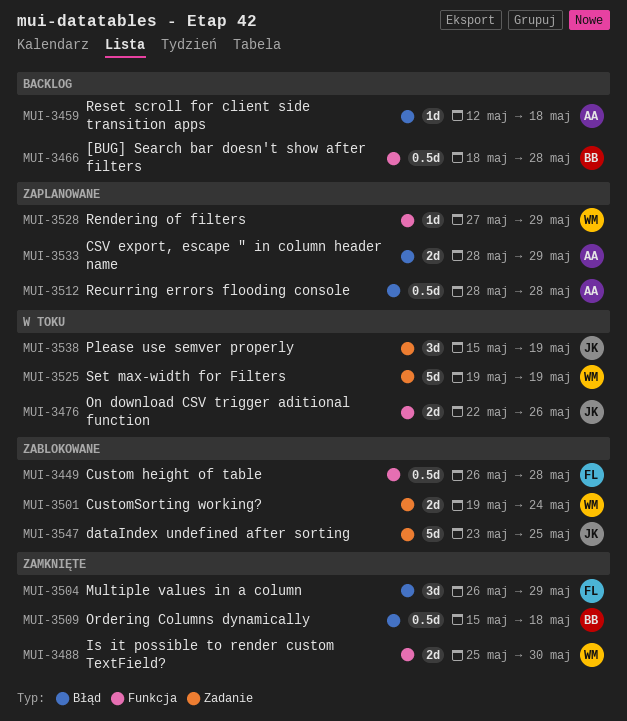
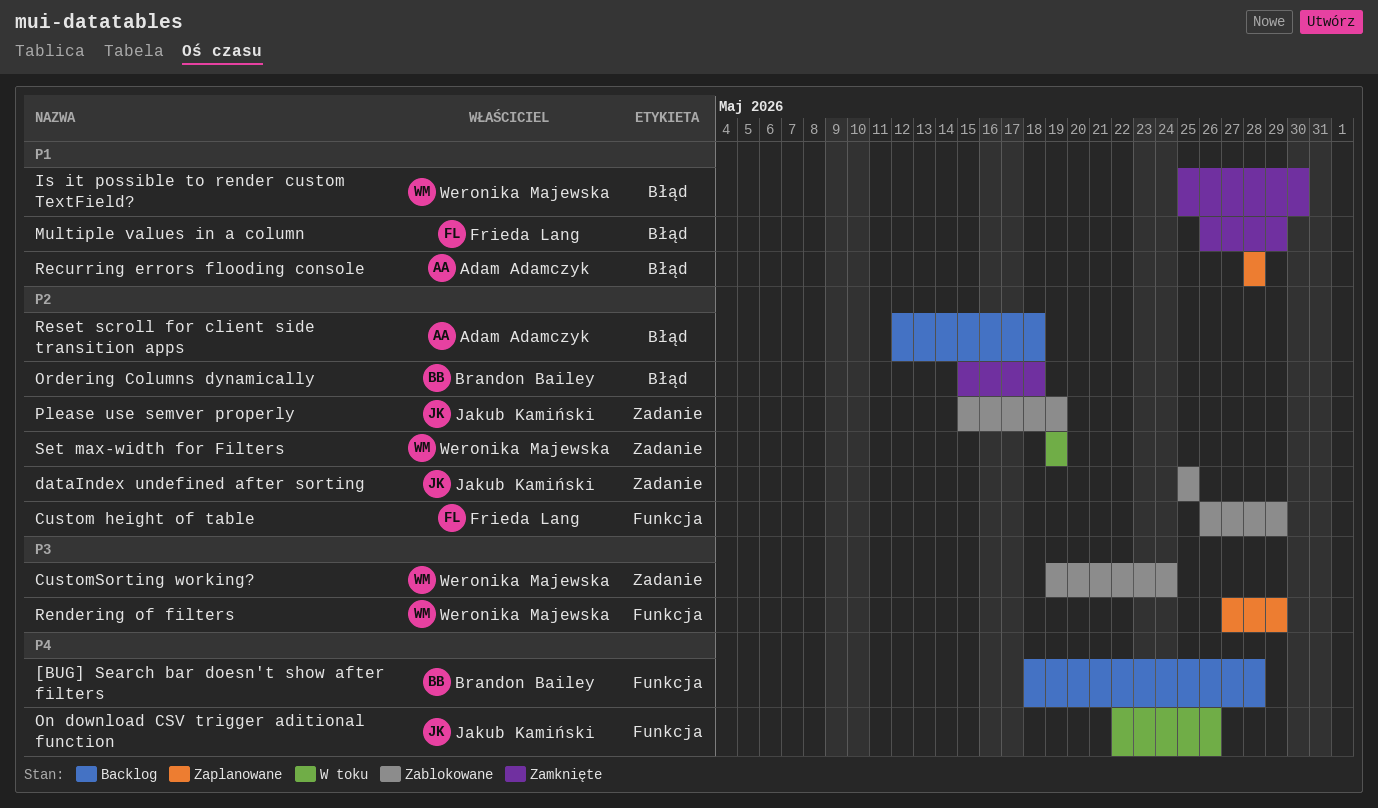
CSV export, escape " in column header name: present -> none
Custom height of table, due: May 28 -> May 29
dataIndex undefined after sorting, start: May 23 -> May 25
Is it possible to render custom TextField?, label: Funkcja -> Błąd
Please use semver properly, status: W toku -> Zablokowane

